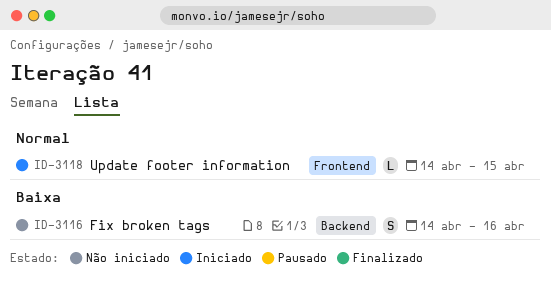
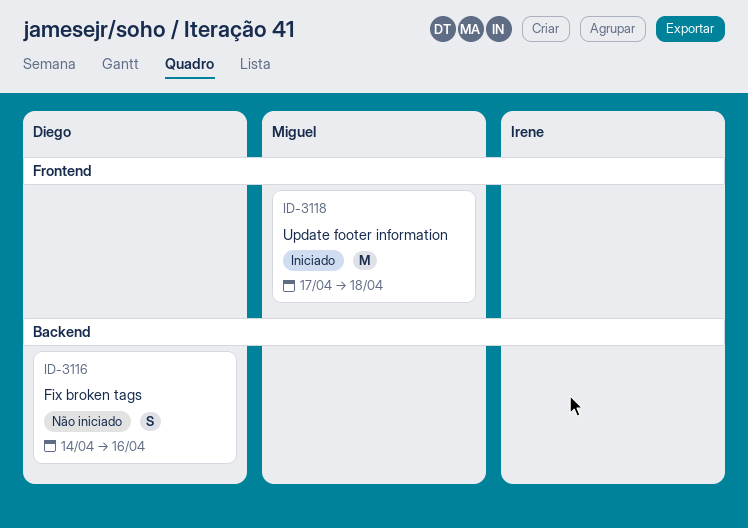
ID-3118, estimate: L -> M
ID-3118, start: Apr 14 -> Apr 17
ID-3118, due: Apr 15 -> Apr 18

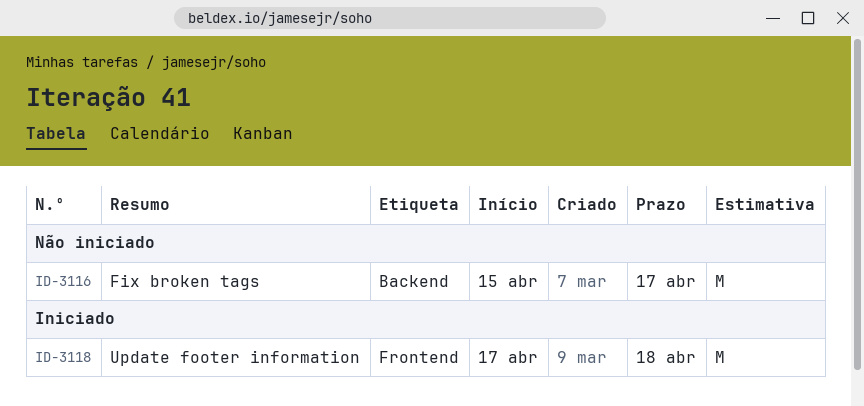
ID-3116, estimate: S -> M
ID-3116, start: Apr 14 -> Apr 15
ID-3116, due: Apr 16 -> Apr 17

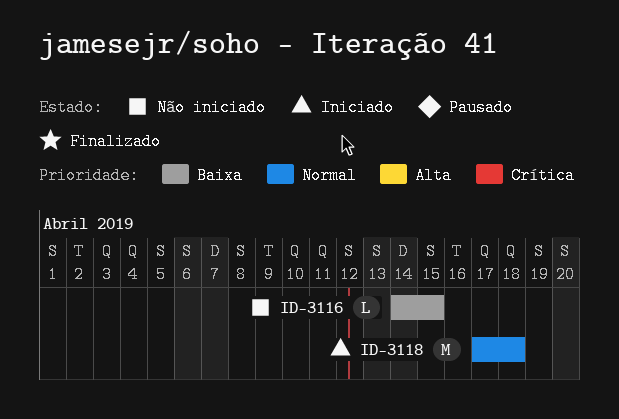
ID-3116, estimate: M -> L
ID-3116, start: Apr 15 -> Apr 14
ID-3116, due: Apr 17 -> Apr 15

